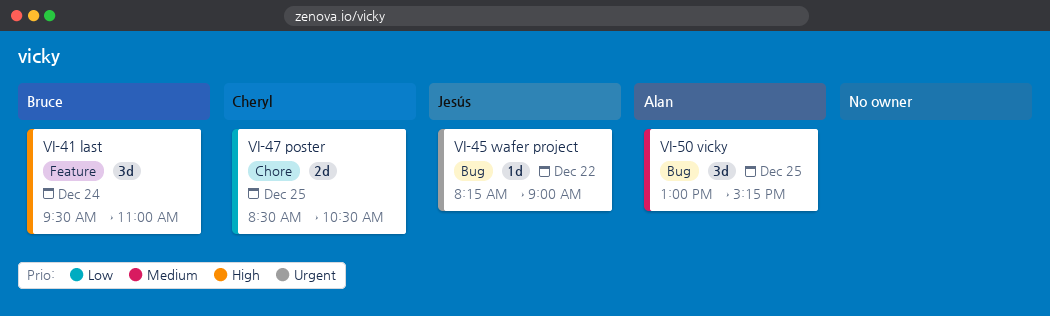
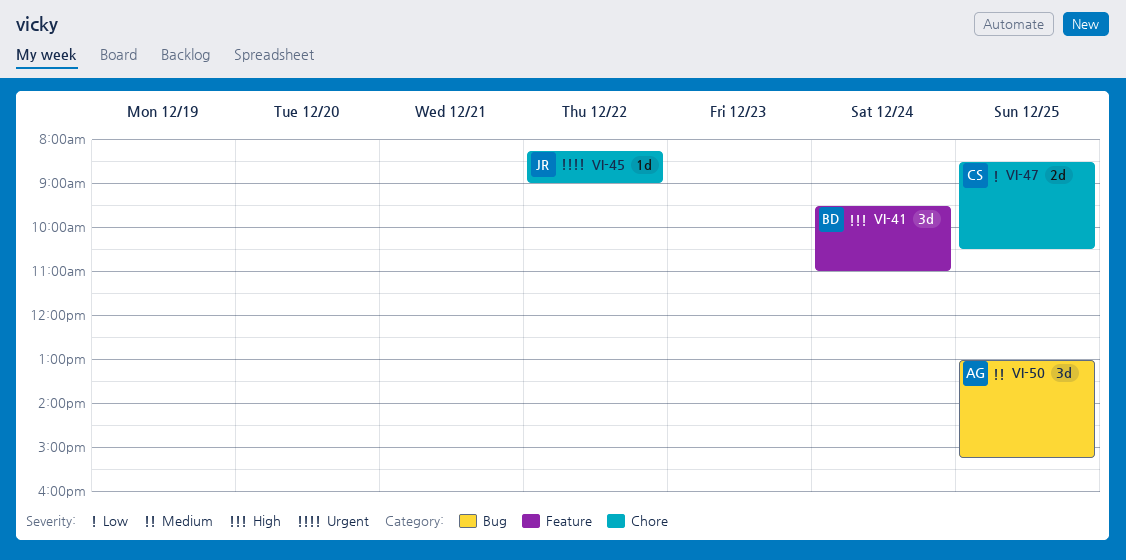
VI-45, label: Bug -> Chore

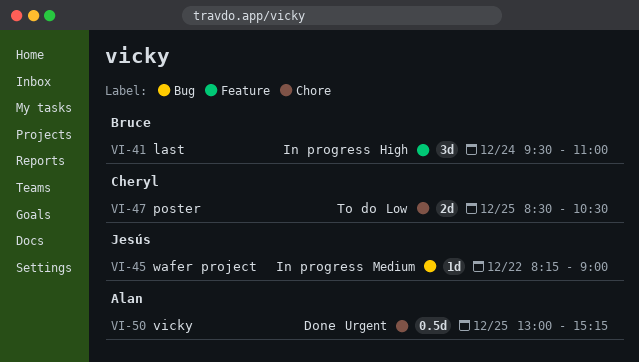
VI-45, priority: Urgent -> Medium
VI-45, label: Chore -> Bug
VI-50, priority: Medium -> Urgent
VI-50, label: Bug -> Chore
VI-50, estimate: 3d -> 0.5d

